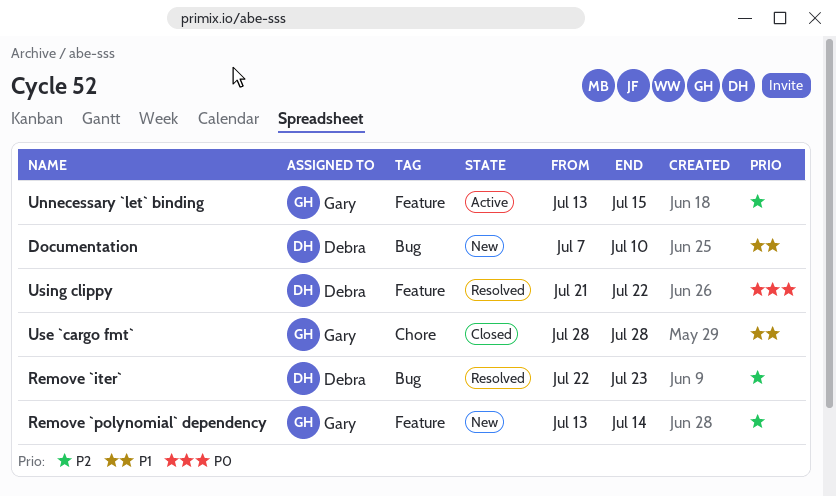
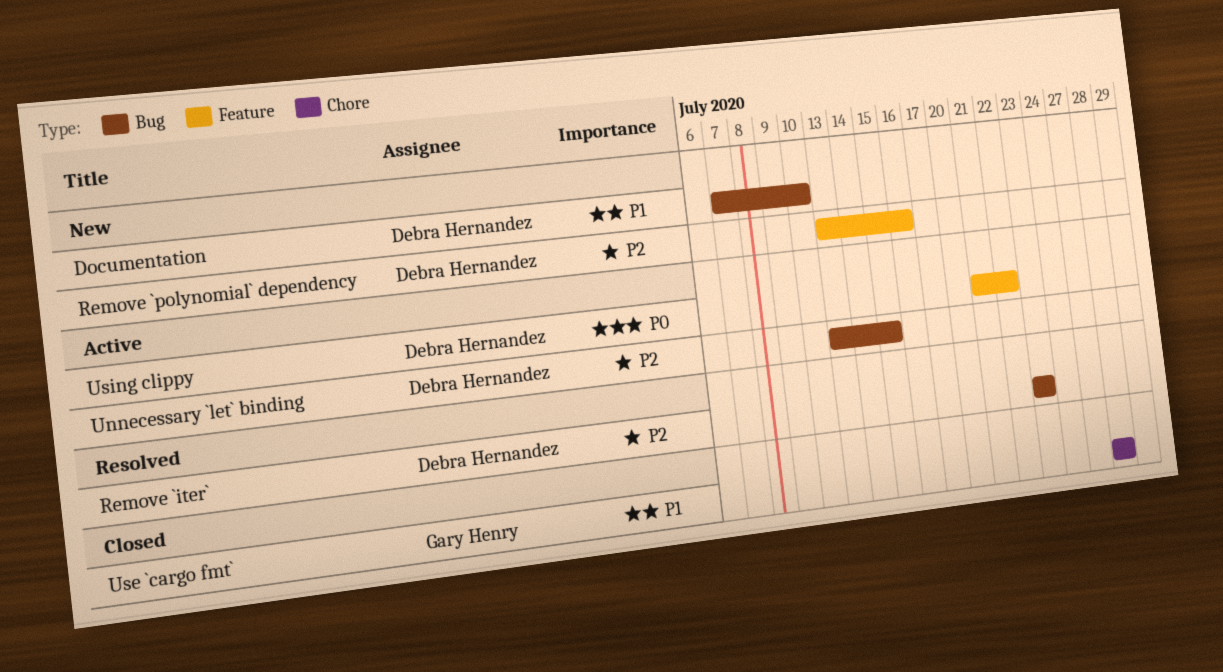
Remove `iter`, start: Jul 22 -> Jul 23
Remove `polynomial` dependency, owner: Gary Henry -> Debra Hernandez
Remove `polynomial` dependency, due: Jul 14 -> Jul 16
Unnecessary `let` binding, owner: Gary Henry -> Debra Hernandez
Unnecessary `let` binding, label: Feature -> Bug
Using clippy, status: Resolved -> Active

